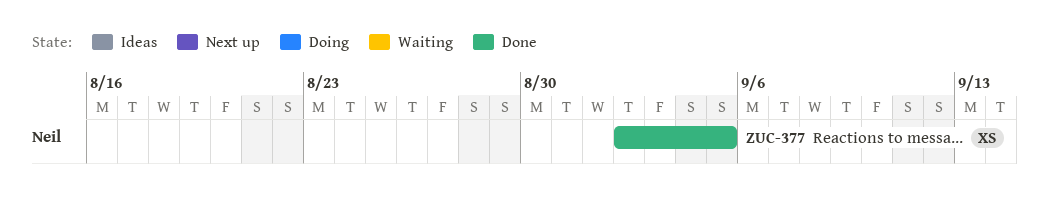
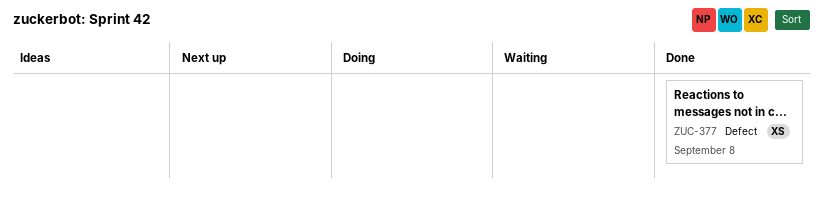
ZUC-377, due: Sep 5 -> Sep 8

